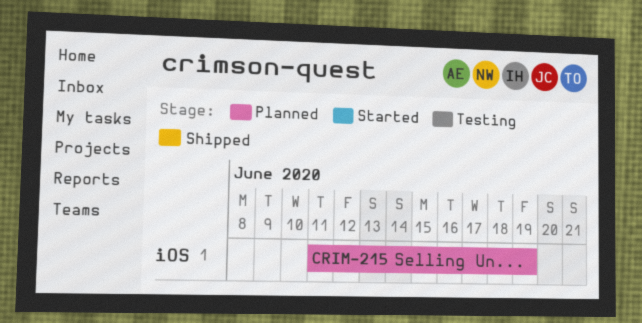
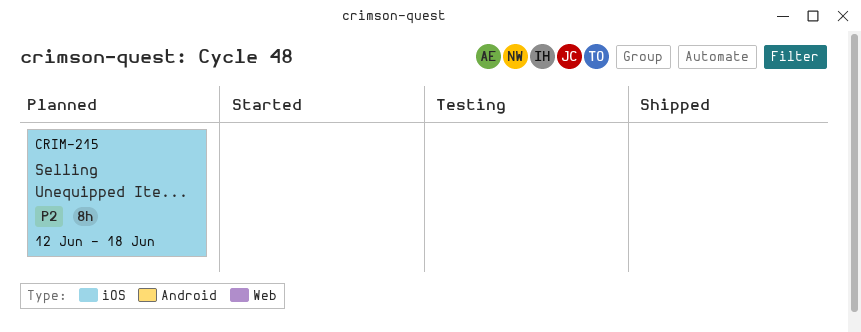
CRIM-215, start: Jun 11 -> Jun 12
CRIM-215, due: Jun 19 -> Jun 18

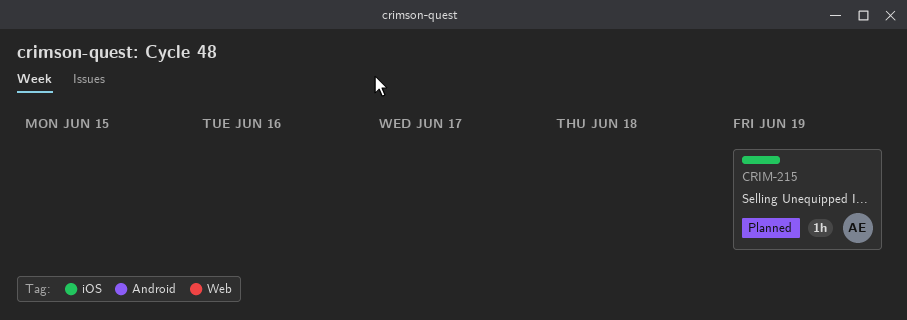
CRIM-215, estimate: 8h -> 1h
CRIM-215, due: Jun 18 -> Jun 19

